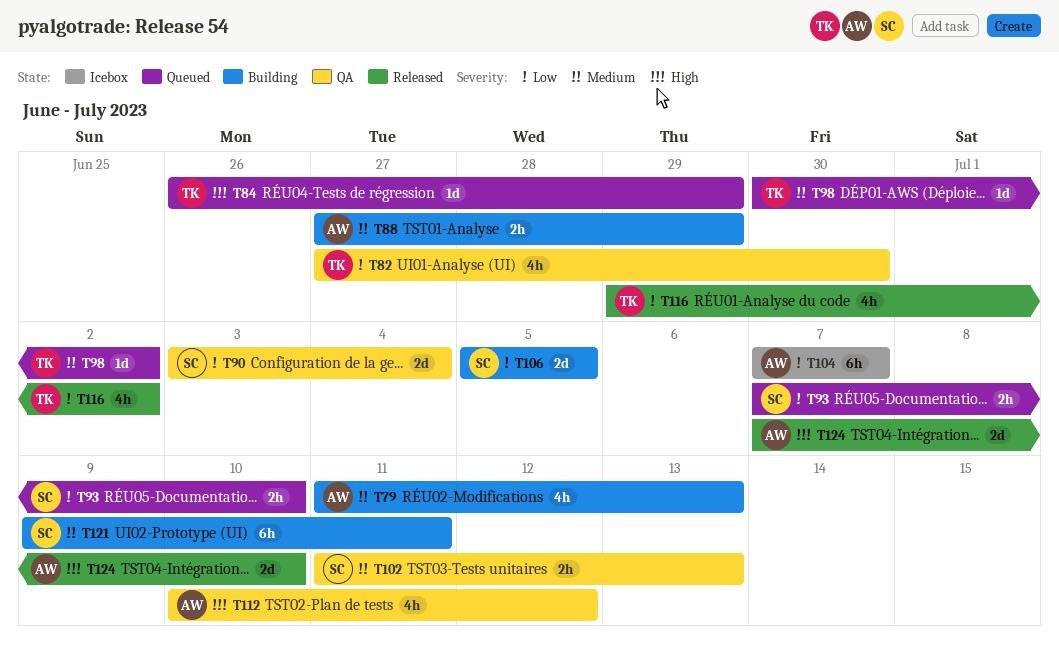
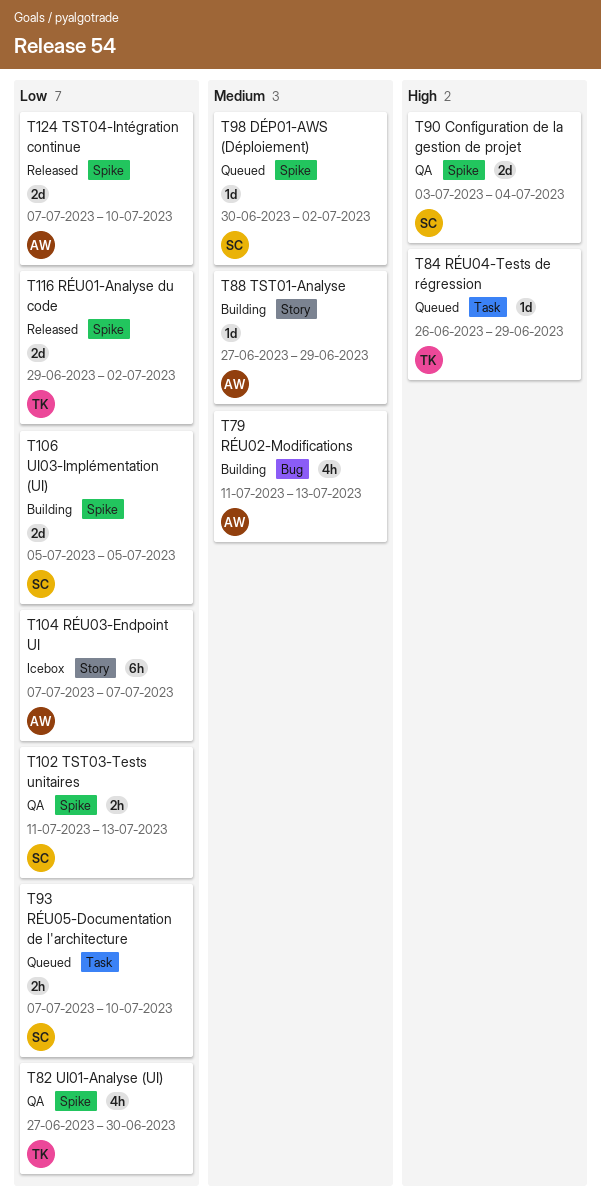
T88, estimate: 2h -> 1d
T90, priority: Low -> High
T98, owner: TK -> SC
T102, priority: Medium -> Low
T112: present -> none
T116, estimate: 4h -> 2d
T121: present -> none
T124, priority: High -> Low

